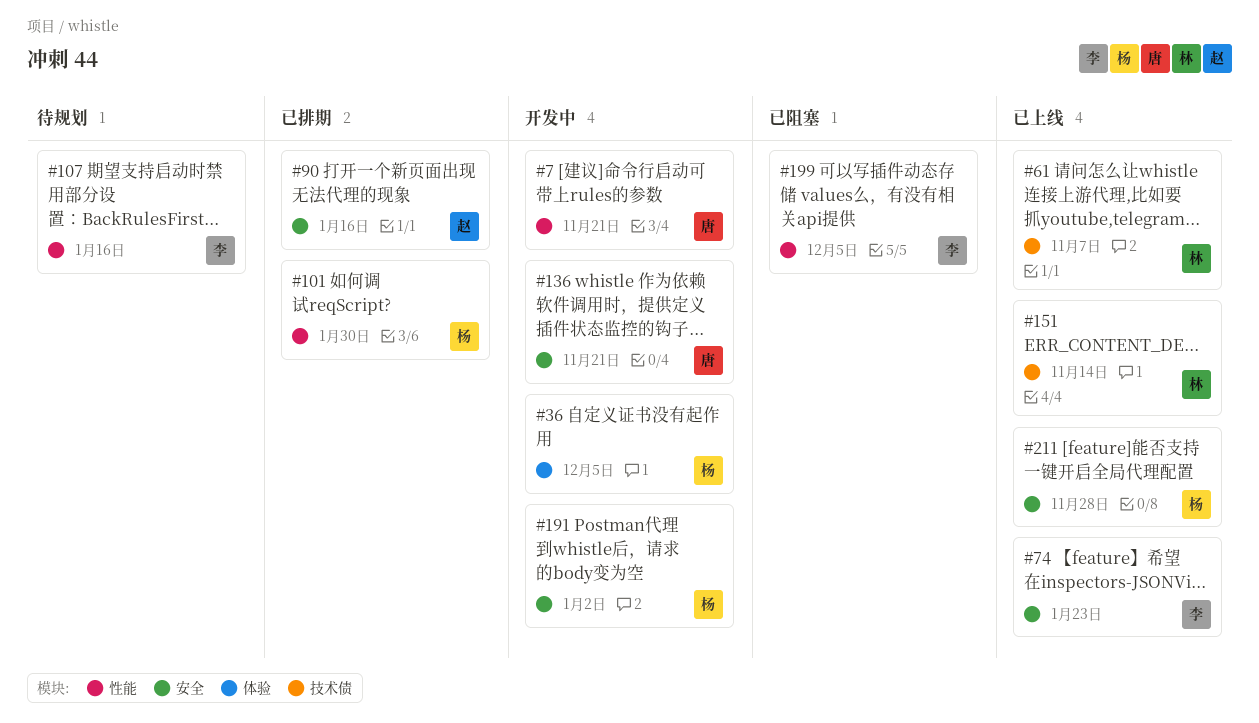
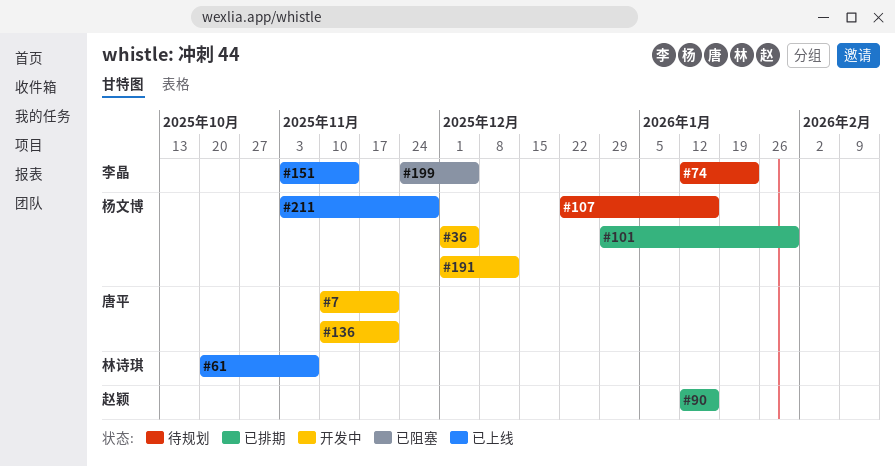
#74, status: 已上线 -> 待规划
#107, owner: 李晶 -> 杨文博
#151, owner: 林诗琪 -> 李晶
#191, due: Jan 2 -> Dec 12

